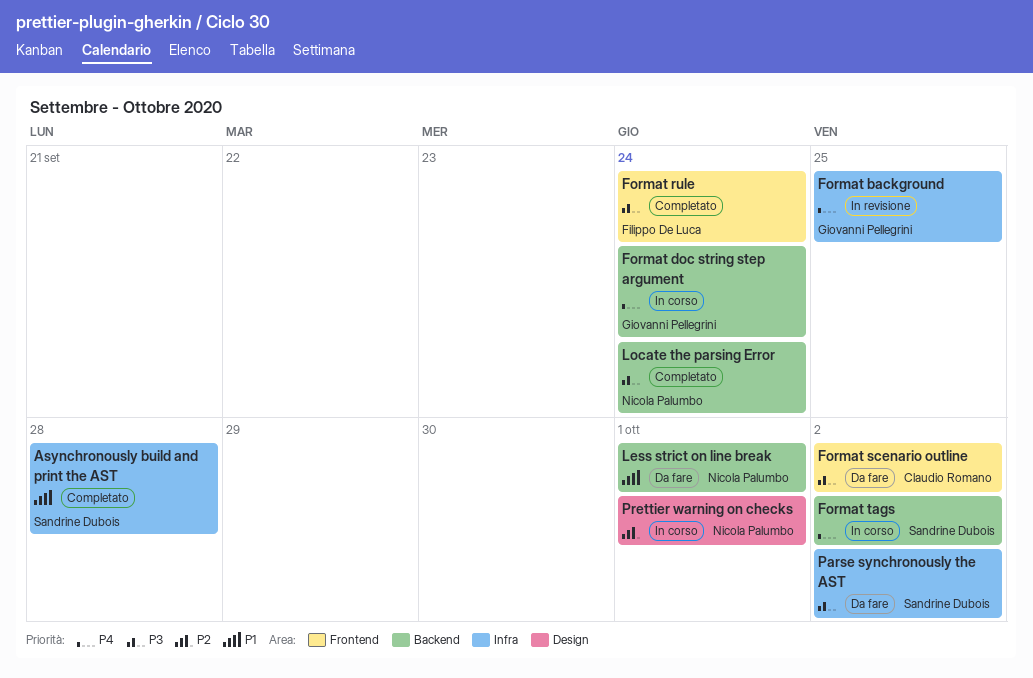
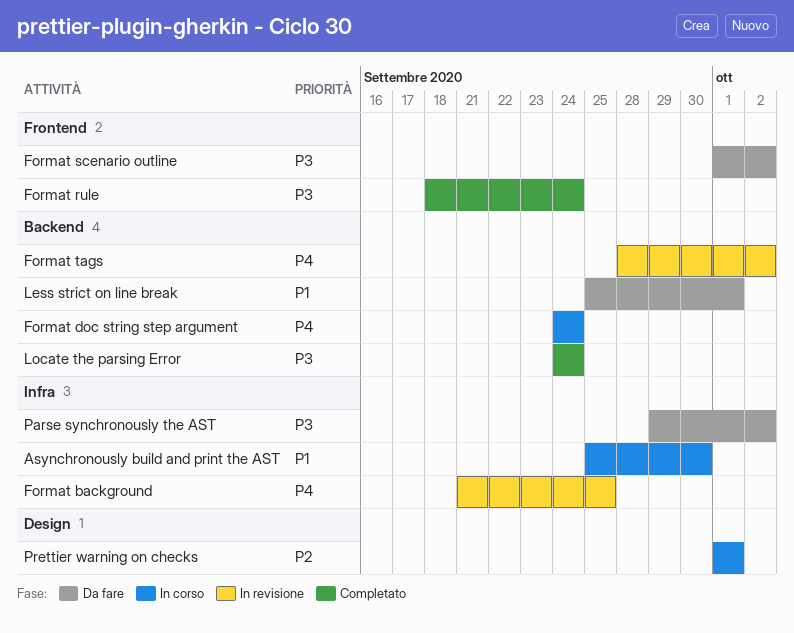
Asynchronously build and print the AST, status: Completato -> In corso
Asynchronously build and print the AST, due: Sep 28 -> Sep 30
Format tags, status: In corso -> In revisione

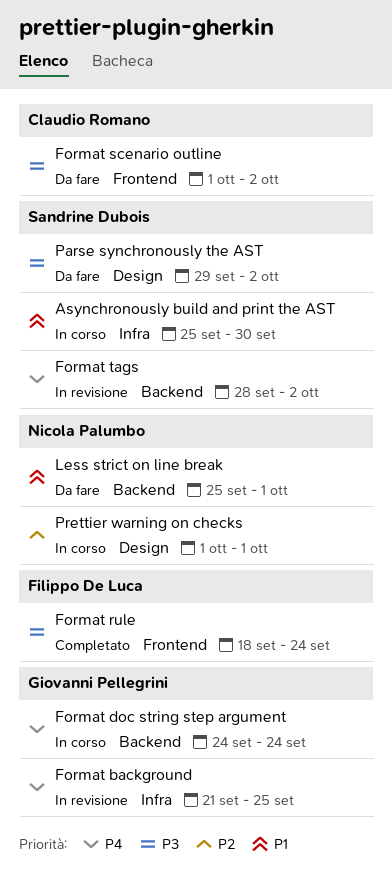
Locate the parsing Error: present -> none
Parse synchronously the AST, label: Infra -> Design

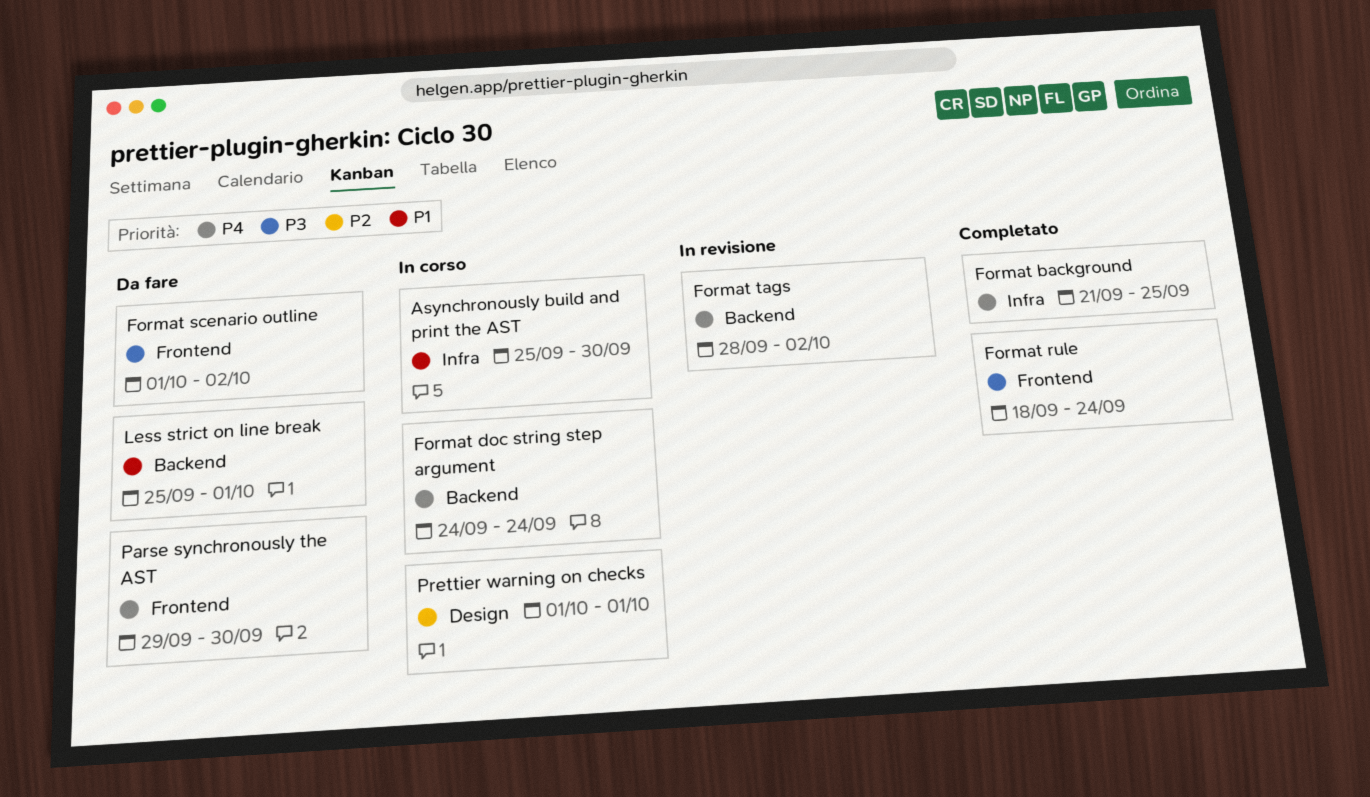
Format background, status: In revisione -> Completato
Parse synchronously the AST, priority: P3 -> P4
Parse synchronously the AST, label: Design -> Frontend
Parse synchronously the AST, due: Oct 2 -> Sep 30

